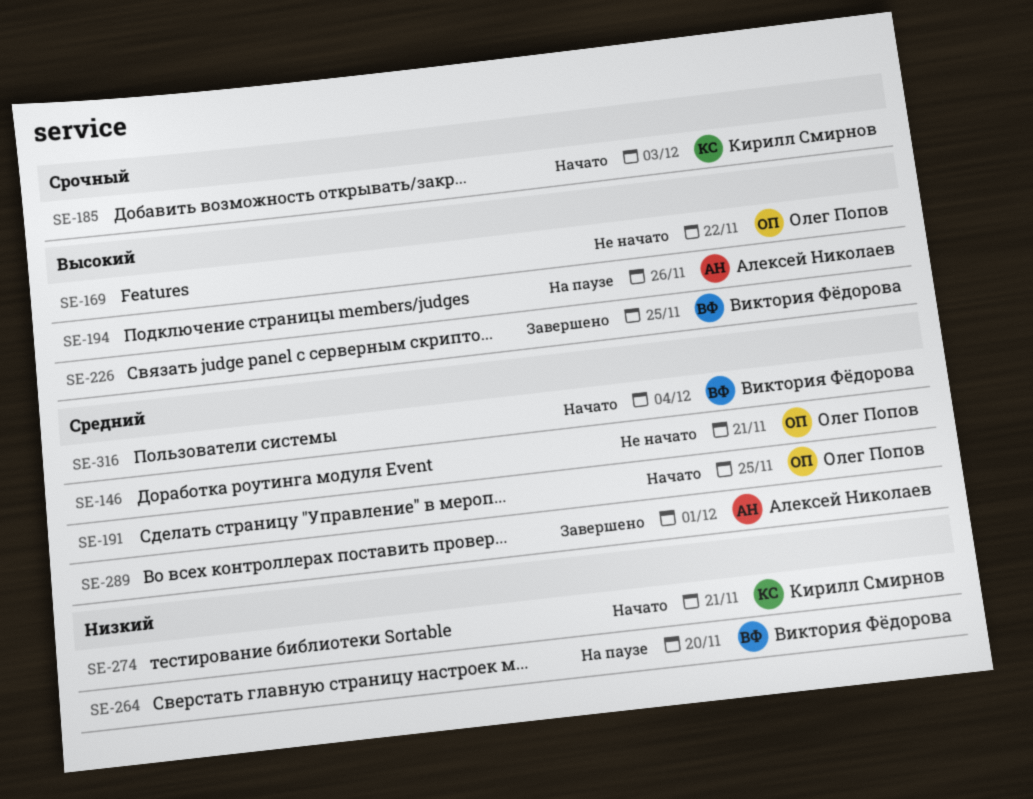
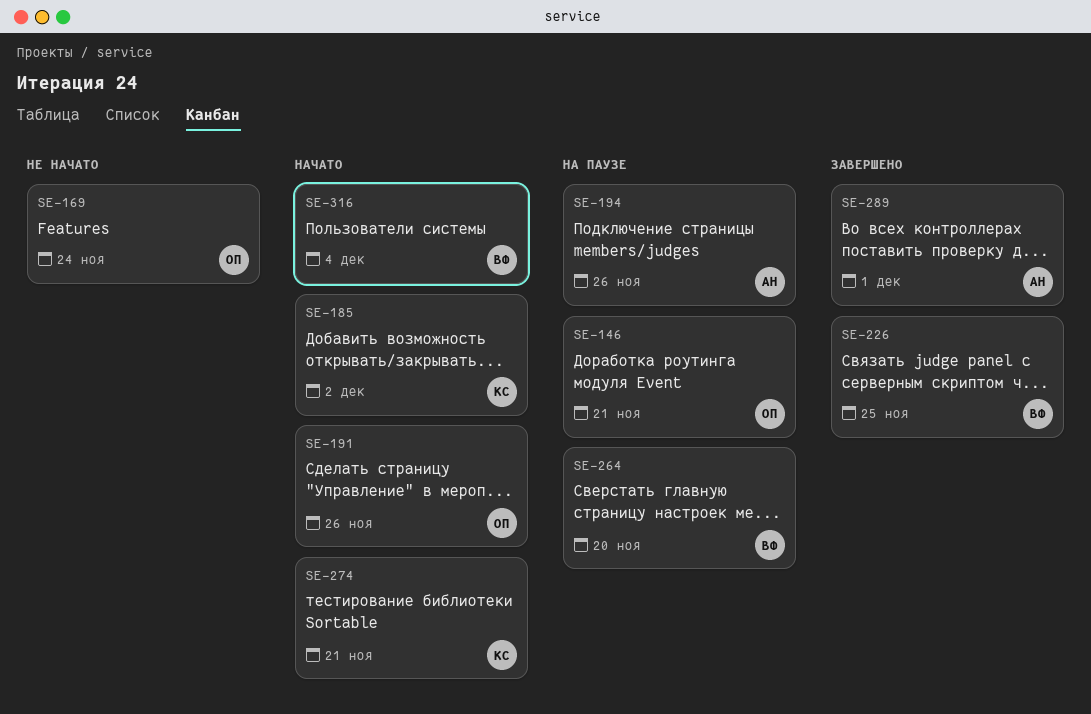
SE-146, status: Не начато -> На паузе
SE-169, due: Nov 22 -> Nov 24
SE-185, due: Dec 3 -> Dec 2
SE-191, due: Nov 25 -> Nov 26

